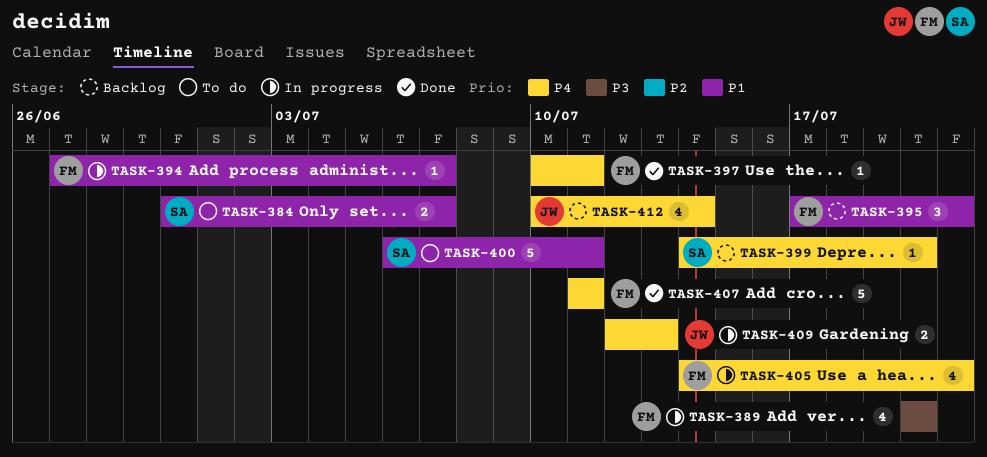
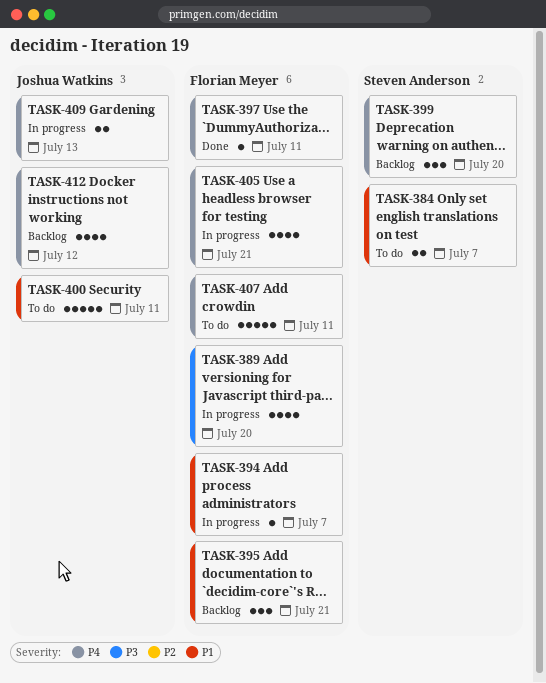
TASK-399, estimate: 1 -> 3
TASK-400, owner: Steven Anderson -> Joshua Watkins
TASK-407, status: Done -> To do
TASK-412, due: Jul 14 -> Jul 12

